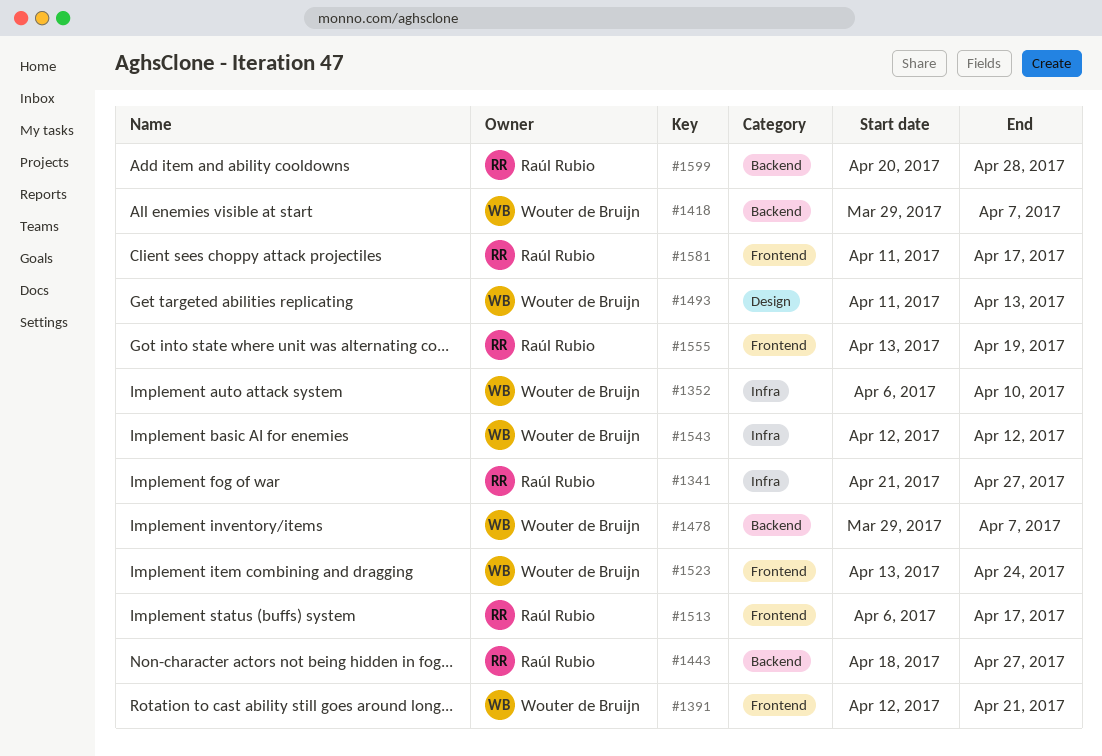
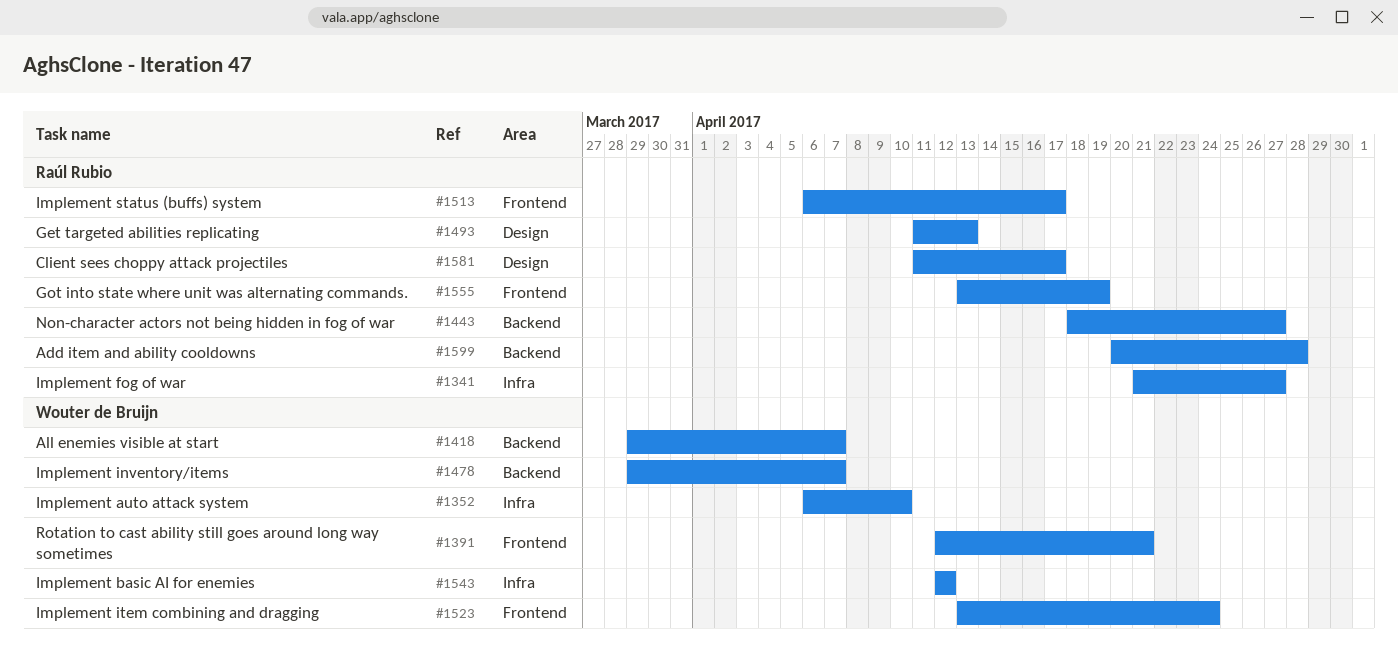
#1493, owner: Wouter de Bruijn -> Raúl Rubio
#1581, label: Frontend -> Design

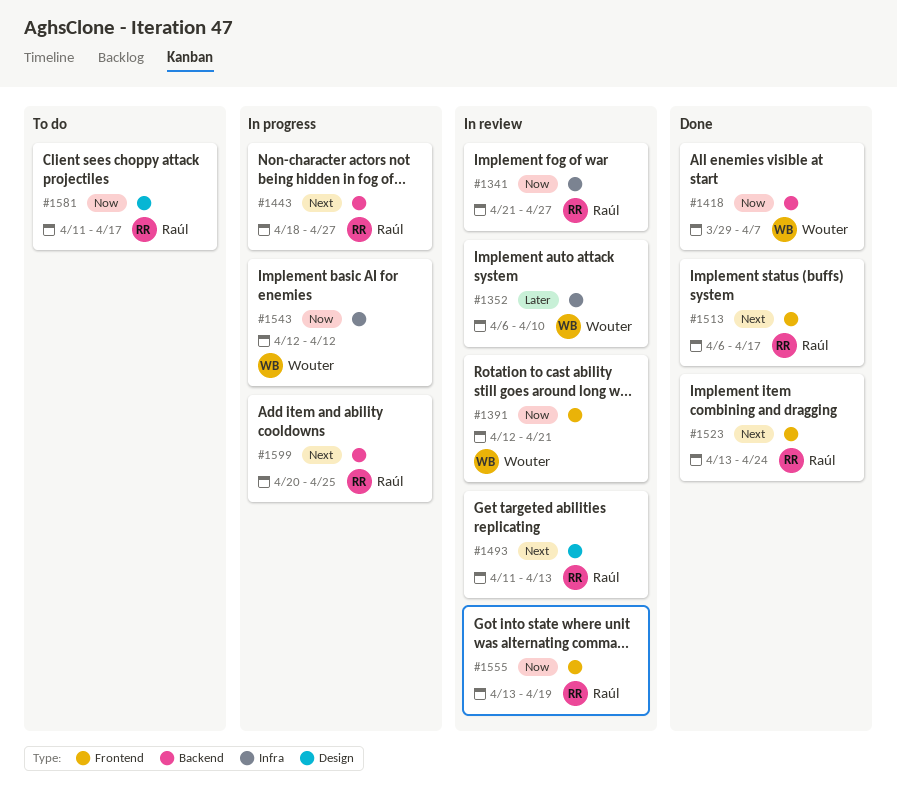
#1478: present -> none
#1523, owner: Wouter de Bruijn -> Raúl Rubio
#1599, due: Apr 28 -> Apr 25

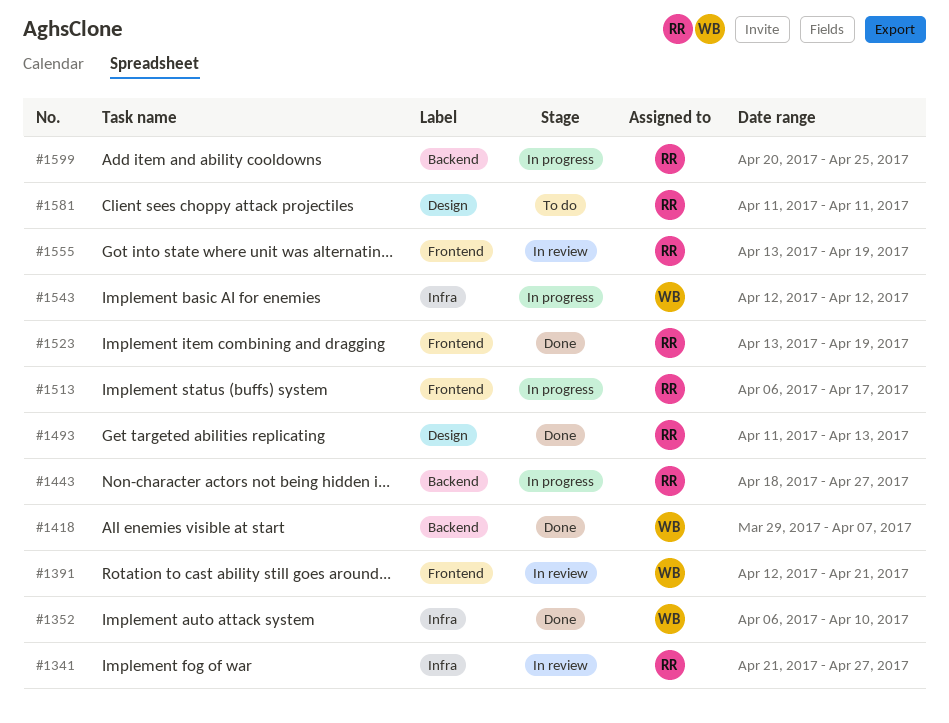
#1352, status: In review -> Done
#1493, status: In review -> Done
#1513, status: Done -> In progress
#1523, due: Apr 24 -> Apr 19
#1581, due: Apr 17 -> Apr 11

